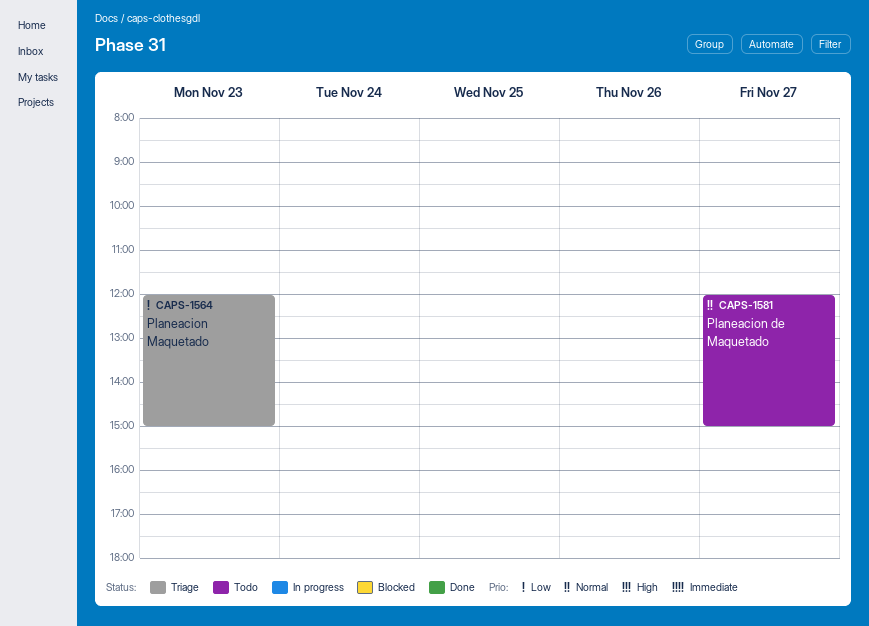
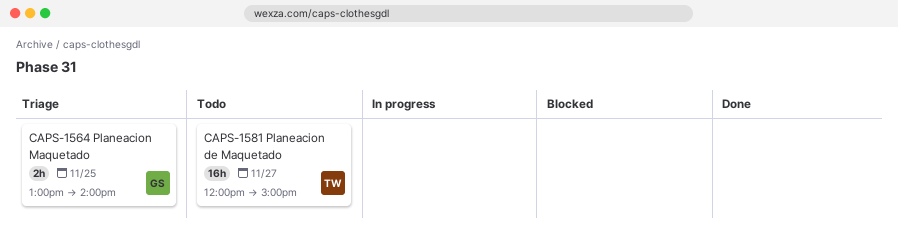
CAPS-1564, day: Nov 23 -> Nov 25
CAPS-1564, begins: 12:00 -> 13:00
CAPS-1564, ends: 15:00 -> 14:00

